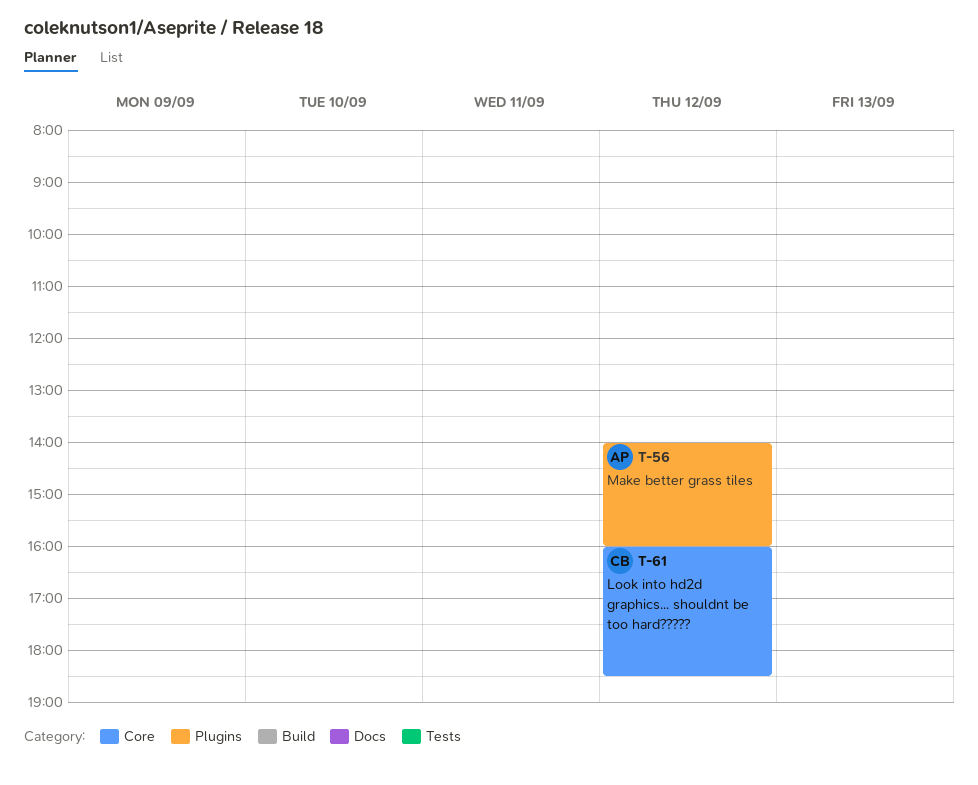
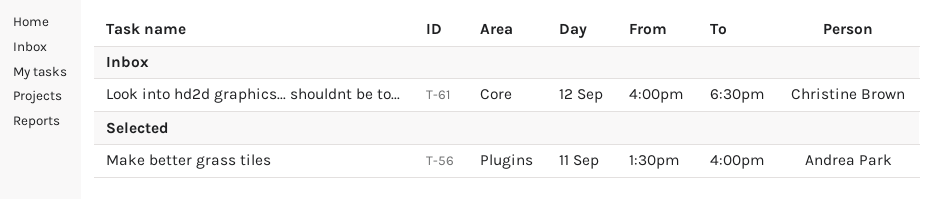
T-56, day: Sep 12 -> Sep 11
T-56, begins: 14:00 -> 13:30

